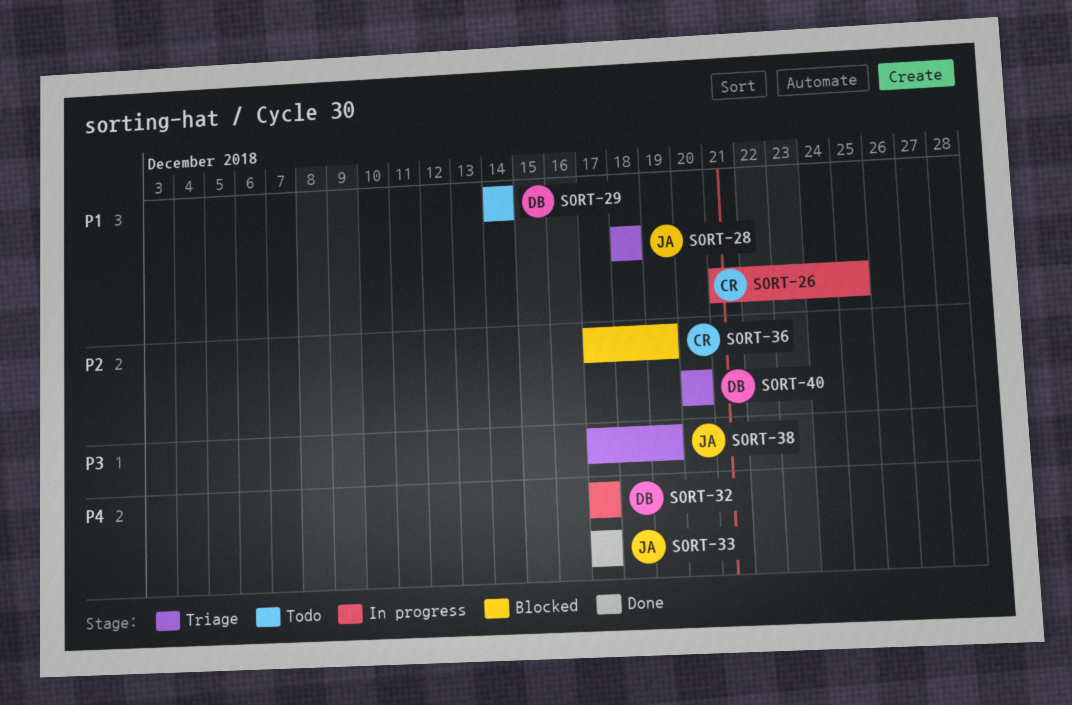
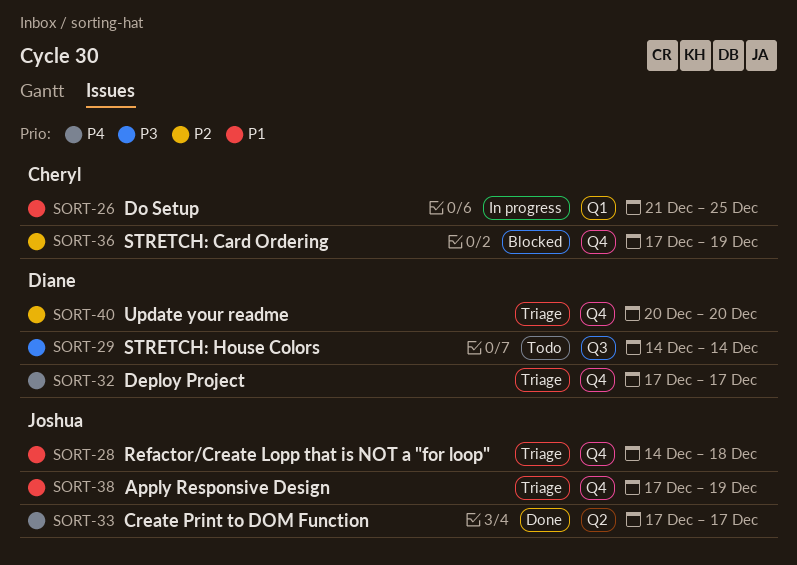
SORT-28, start: Dec 18 -> Dec 14
SORT-29, priority: P1 -> P3
SORT-32, status: In progress -> Triage
SORT-38, priority: P3 -> P1

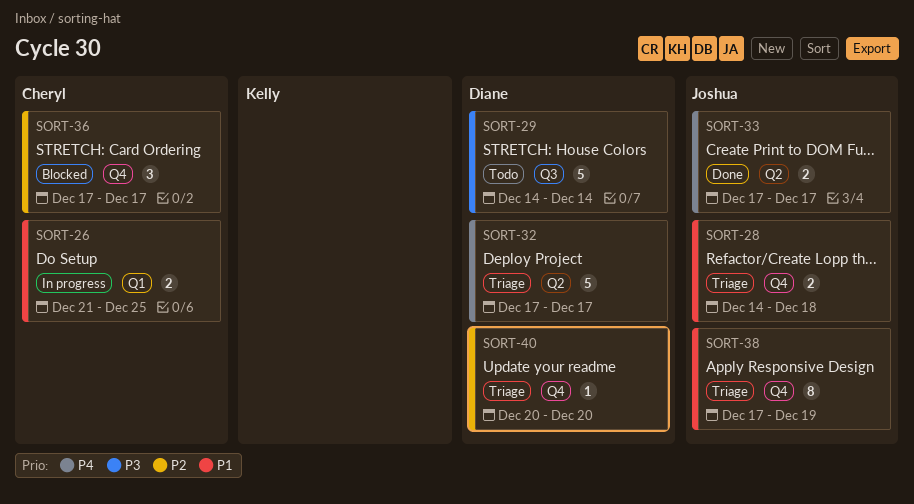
SORT-32, label: Q4 -> Q2
SORT-36, due: Dec 19 -> Dec 17

